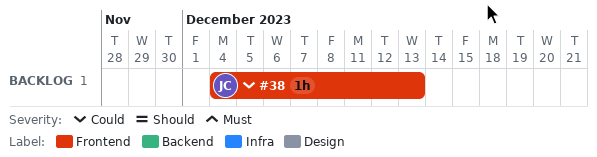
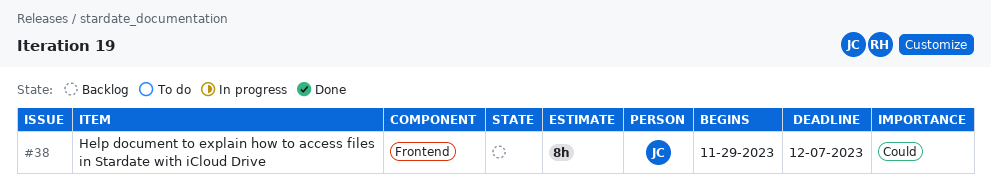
#38, estimate: 1h -> 8h
#38, start: Dec 4 -> Nov 29
#38, due: Dec 13 -> Dec 7

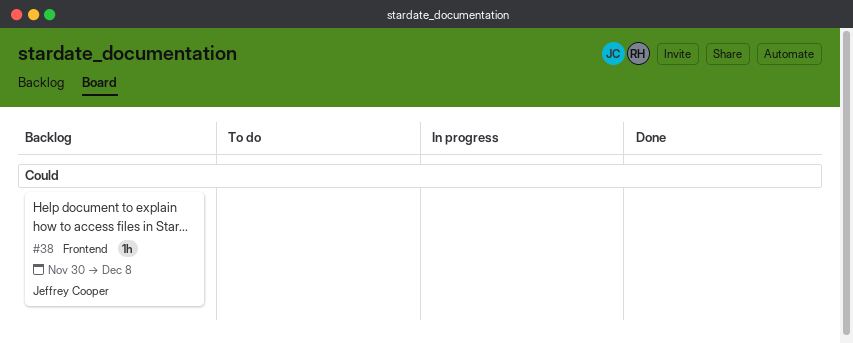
#38, estimate: 8h -> 1h
#38, start: Nov 29 -> Nov 30
#38, due: Dec 7 -> Dec 8

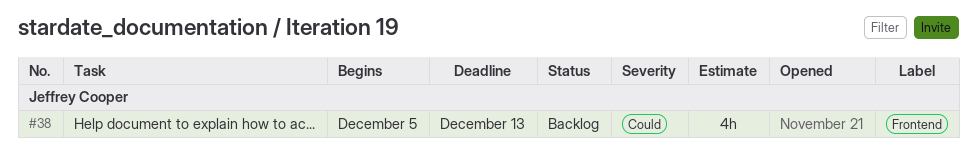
#38, estimate: 1h -> 4h
#38, start: Nov 30 -> Dec 5
#38, due: Dec 8 -> Dec 13

